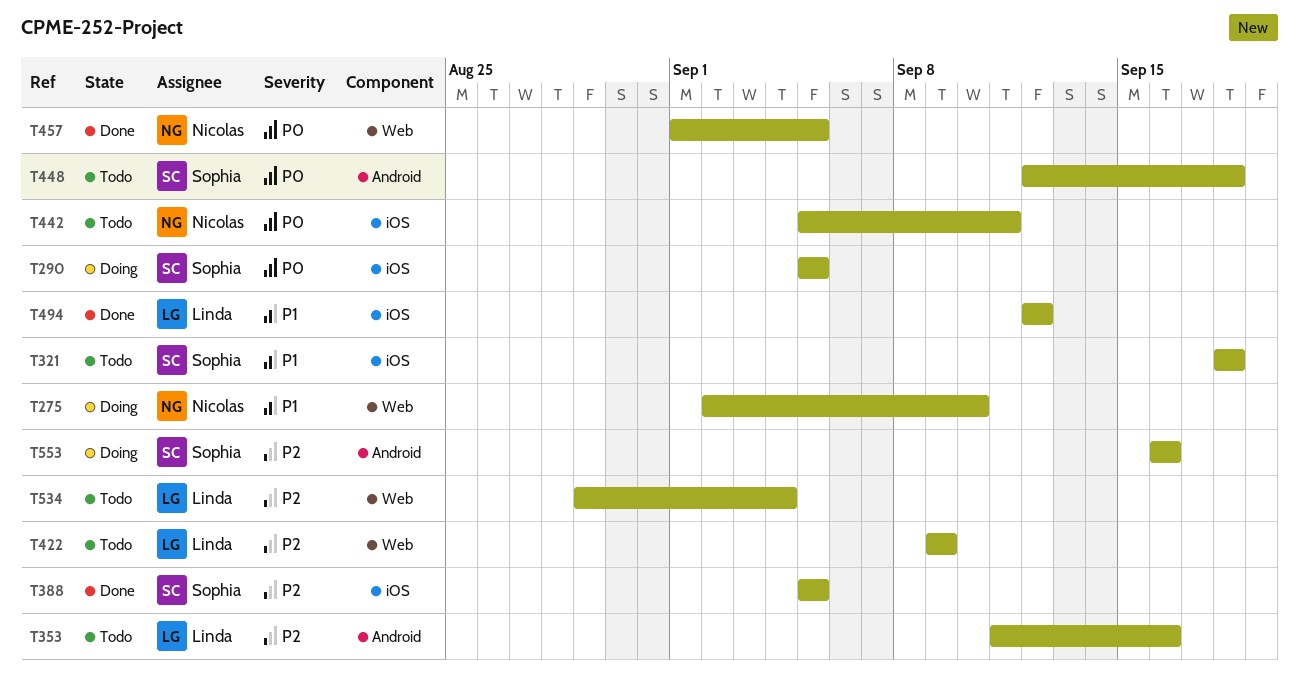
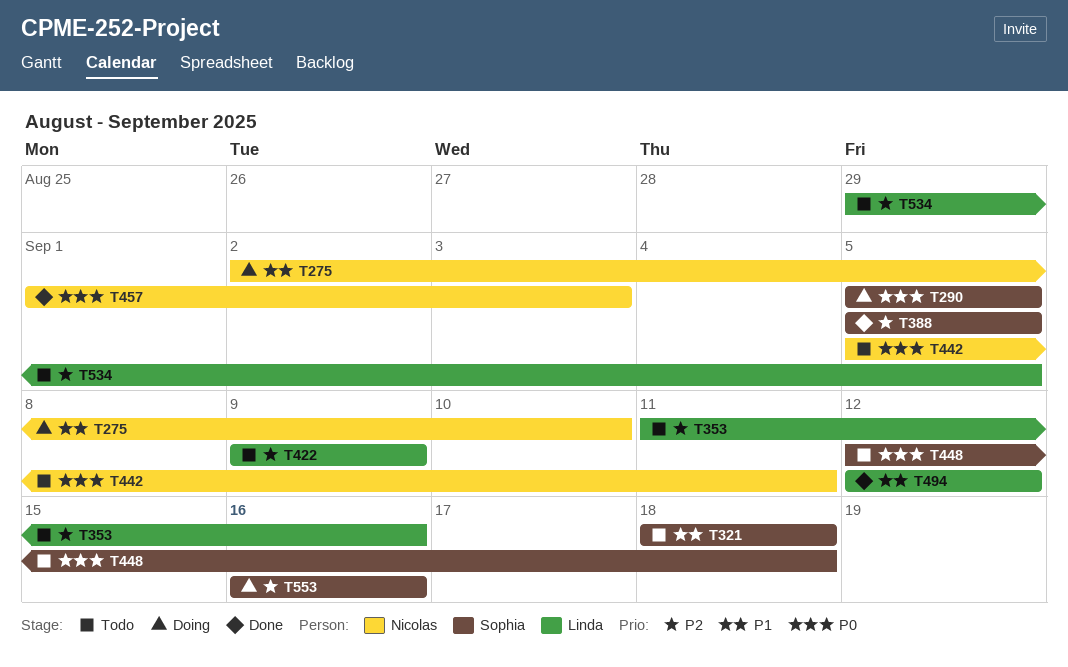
T457, due: Sep 5 -> Sep 3
T534, due: Sep 4 -> Sep 5

